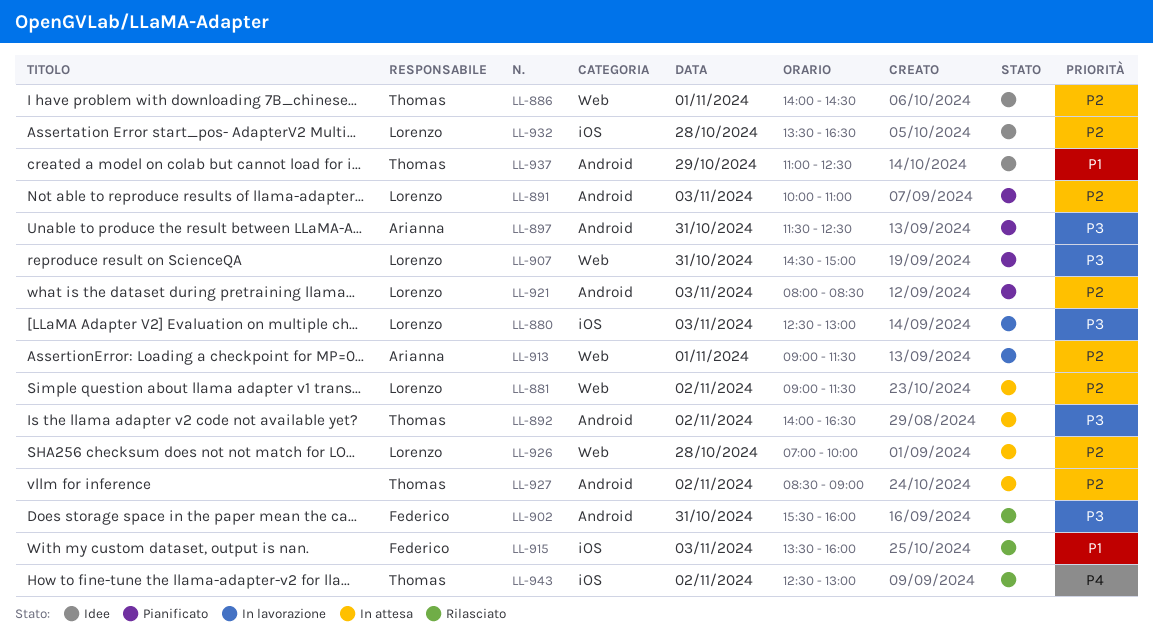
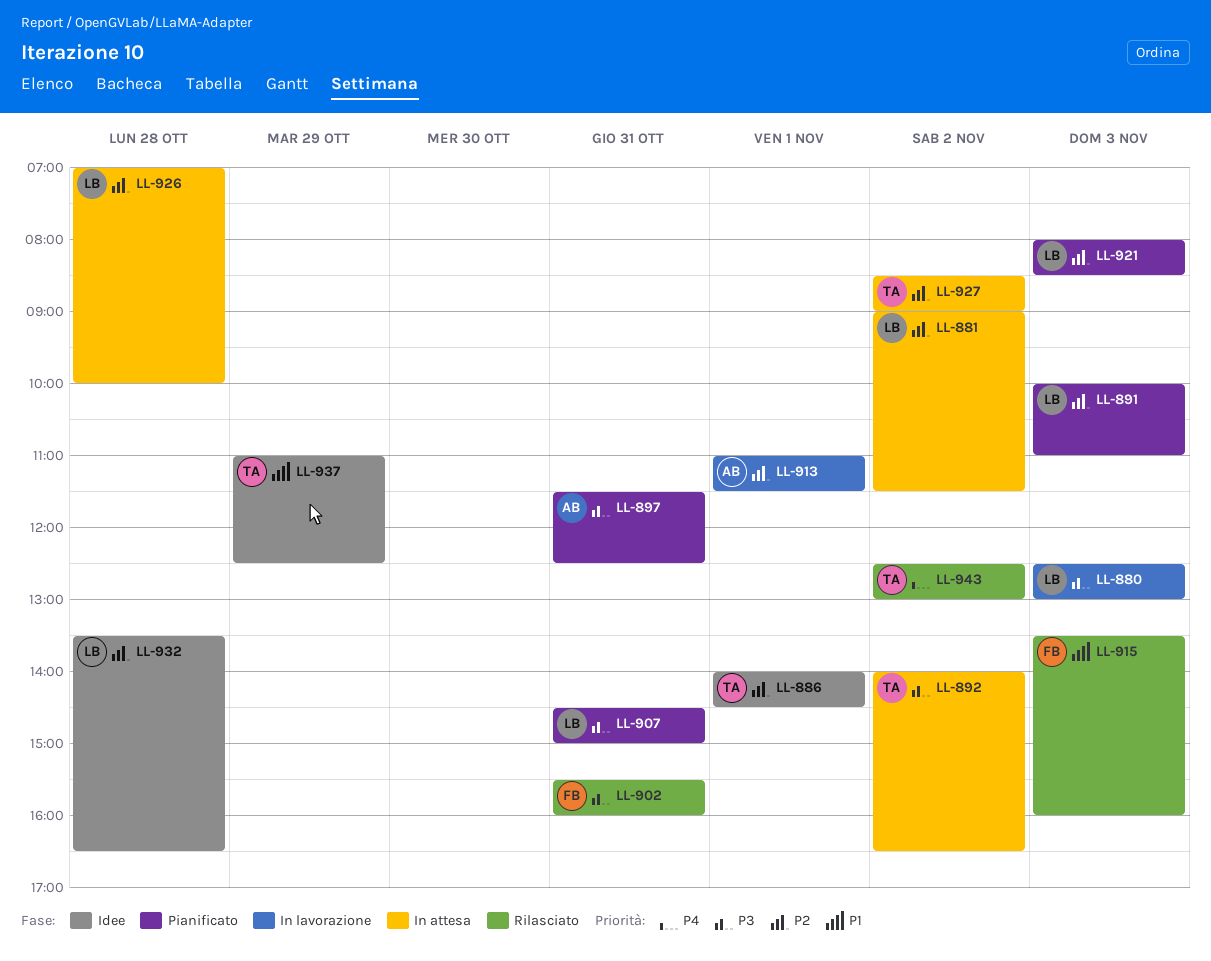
LL-913, begins: 09:00 -> 11:00

